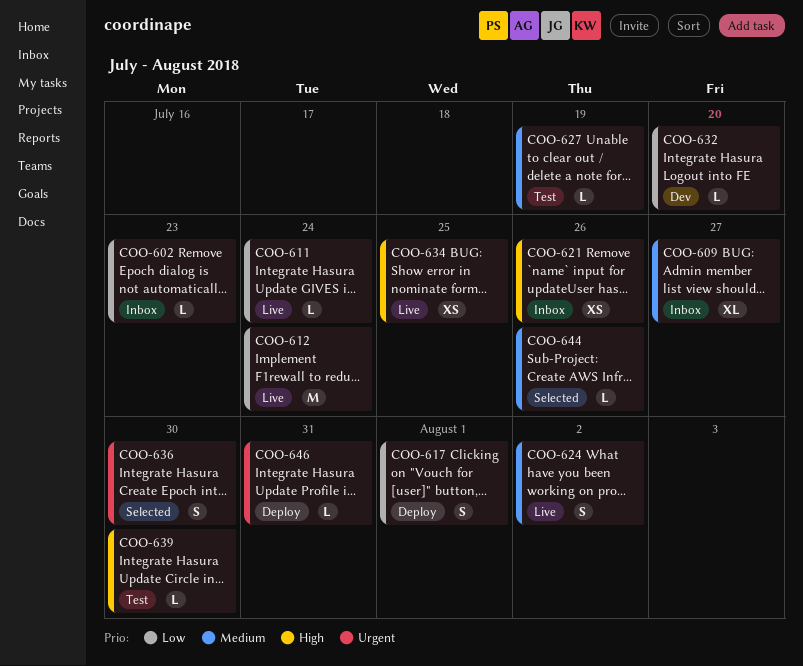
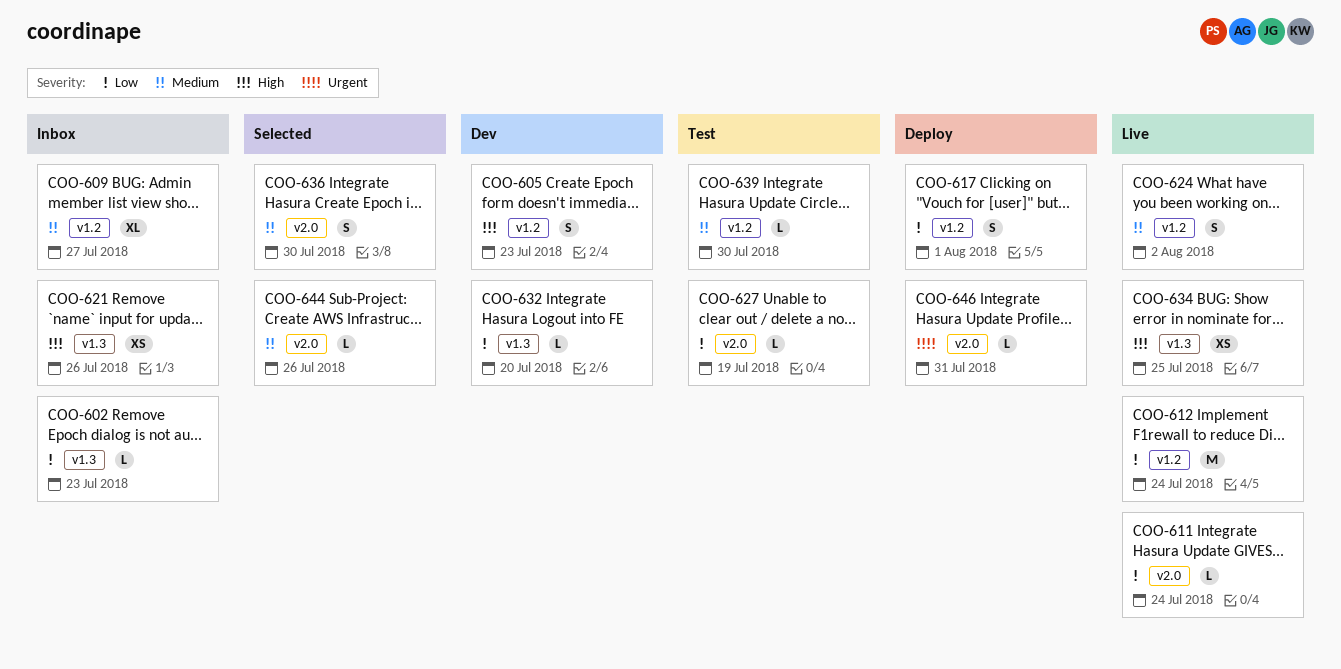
COO-605: none -> present
COO-627, priority: Medium -> Low
COO-636, priority: Urgent -> Medium
COO-639, priority: High -> Medium

